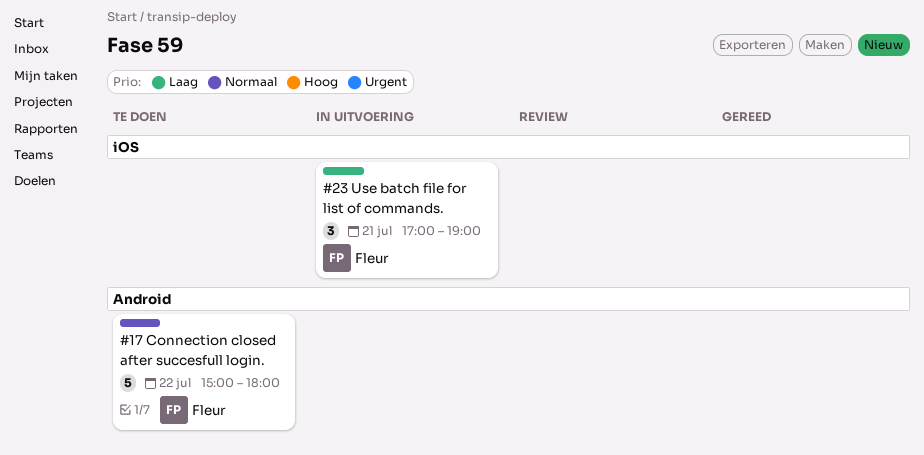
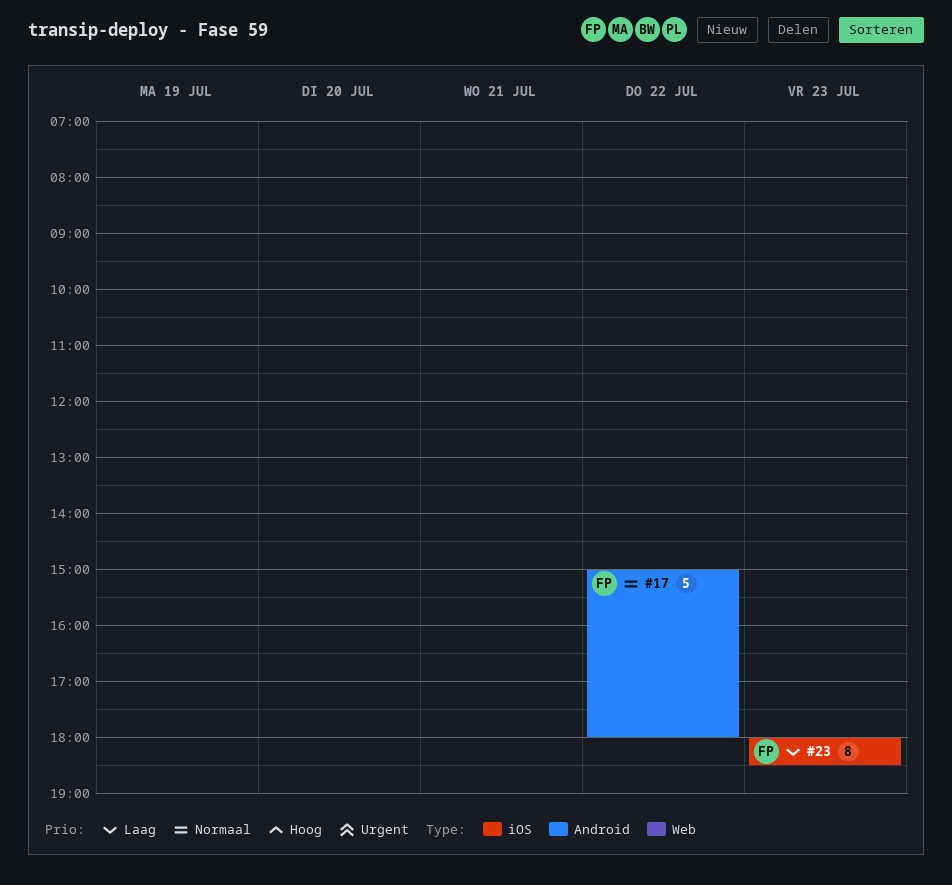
#23, estimate: 3 -> 8
#23, day: Jul 21 -> Jul 23
#23, begins: 17:00 -> 18:00
#23, ends: 19:00 -> 18:30

